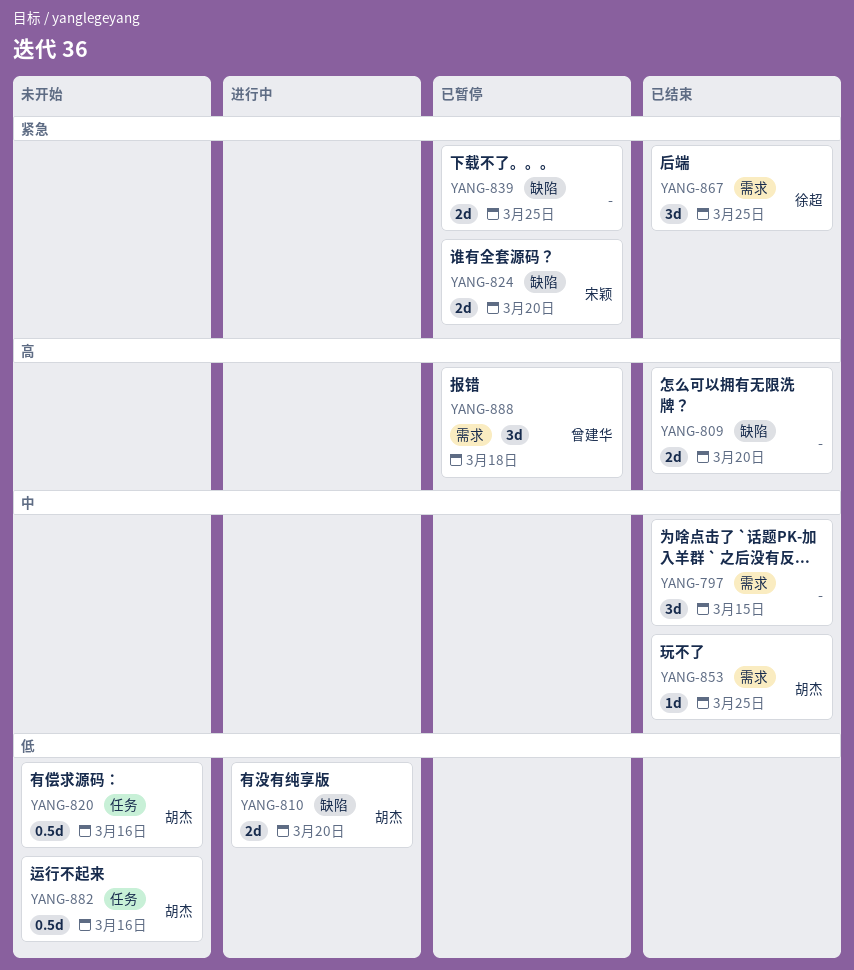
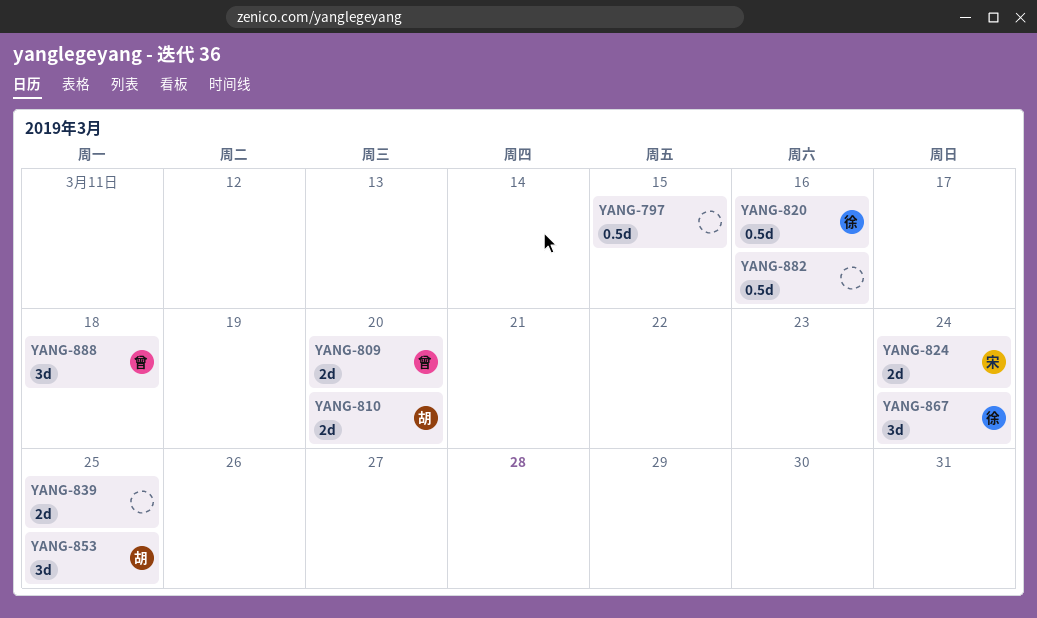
YANG-797, estimate: 3d -> 0.5d
YANG-809, owner: none -> 曾建华
YANG-820, owner: 胡杰 -> 徐超
YANG-824, due: Mar 20 -> Mar 24
YANG-853, estimate: 1d -> 3d
YANG-867, due: Mar 25 -> Mar 24
YANG-882, owner: 胡杰 -> none

